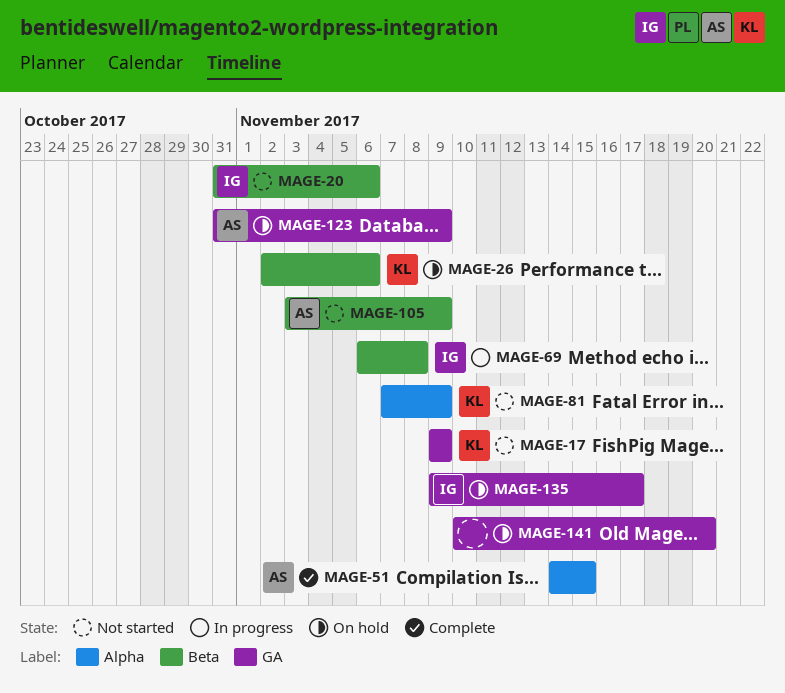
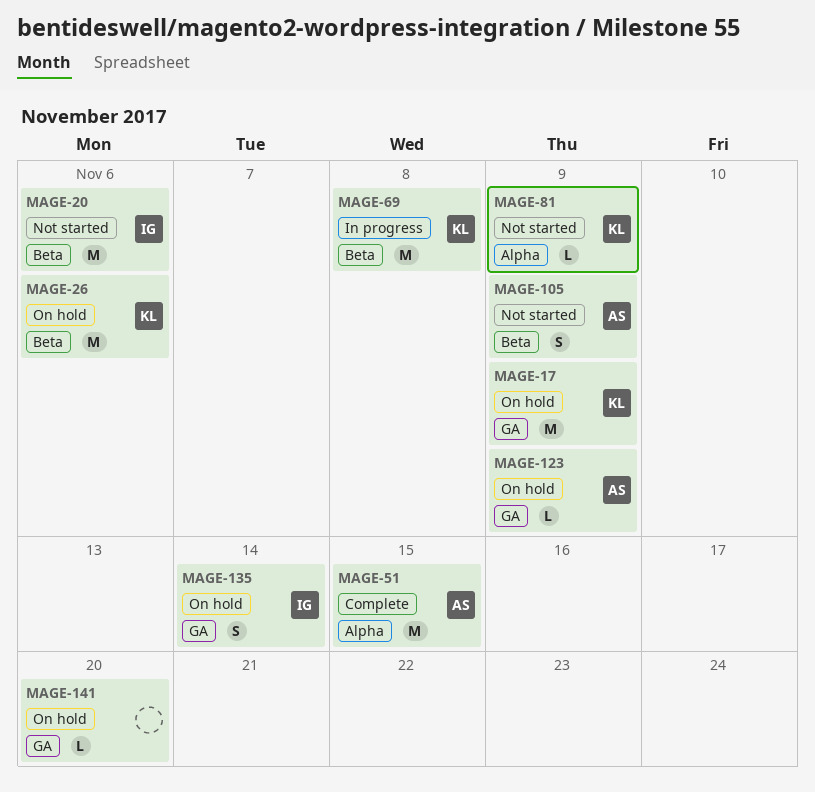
MAGE-17, status: Not started -> On hold
MAGE-69, owner: IG -> KL
MAGE-135, due: Nov 17 -> Nov 14

